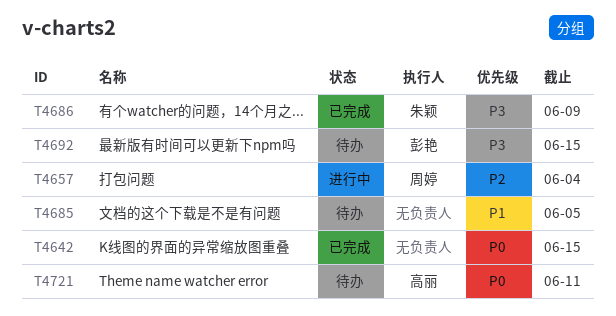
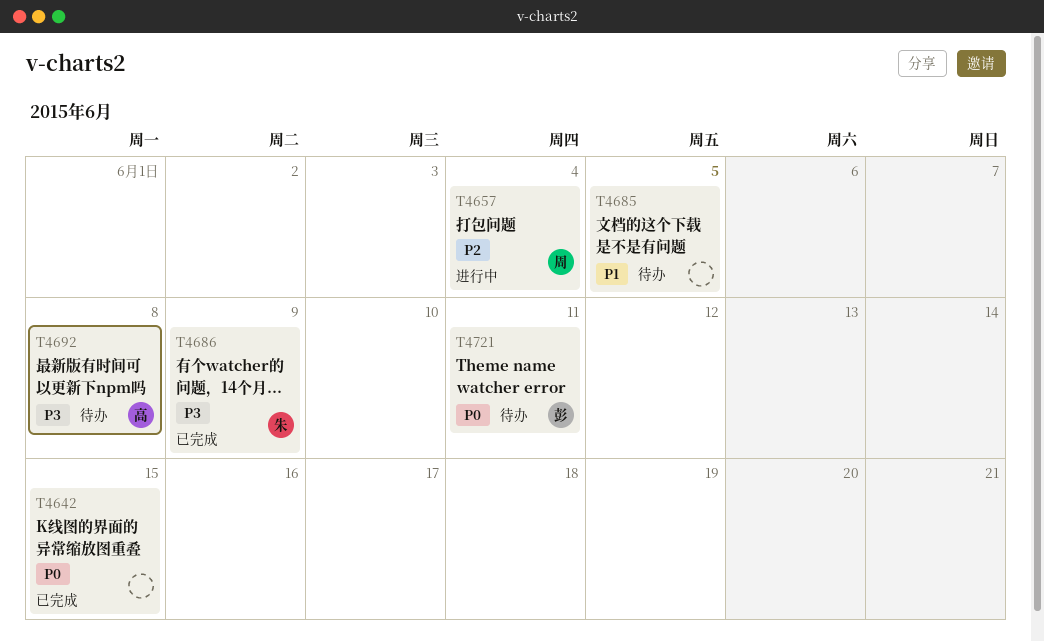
T4692, owner: 彭艳 -> 高丽
T4692, due: Jun 15 -> Jun 8
T4721, owner: 高丽 -> 彭艳

